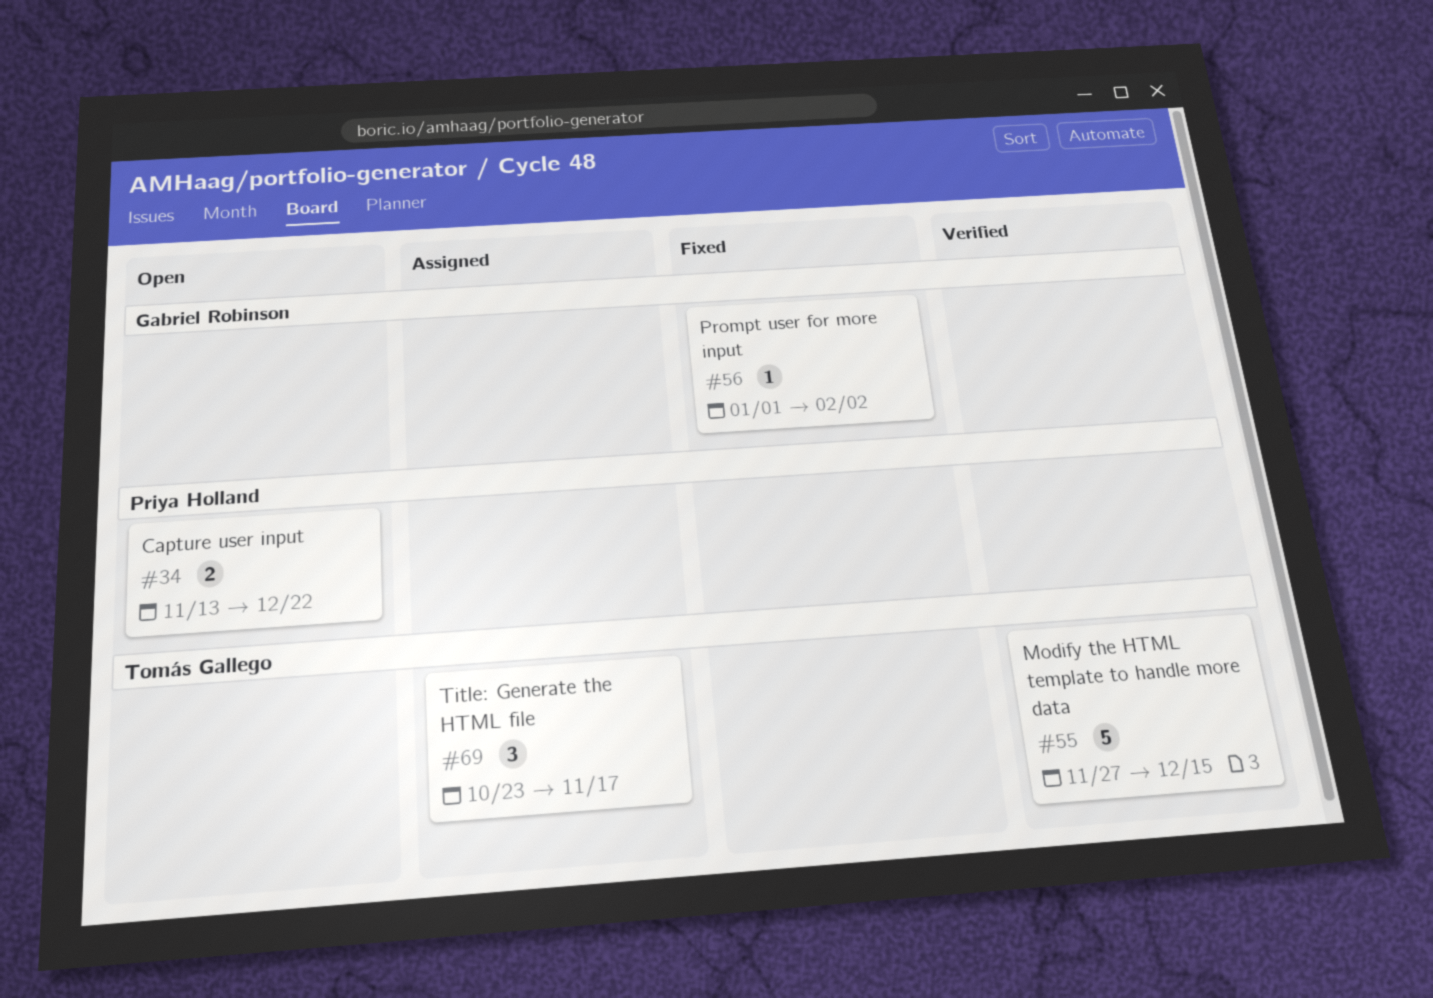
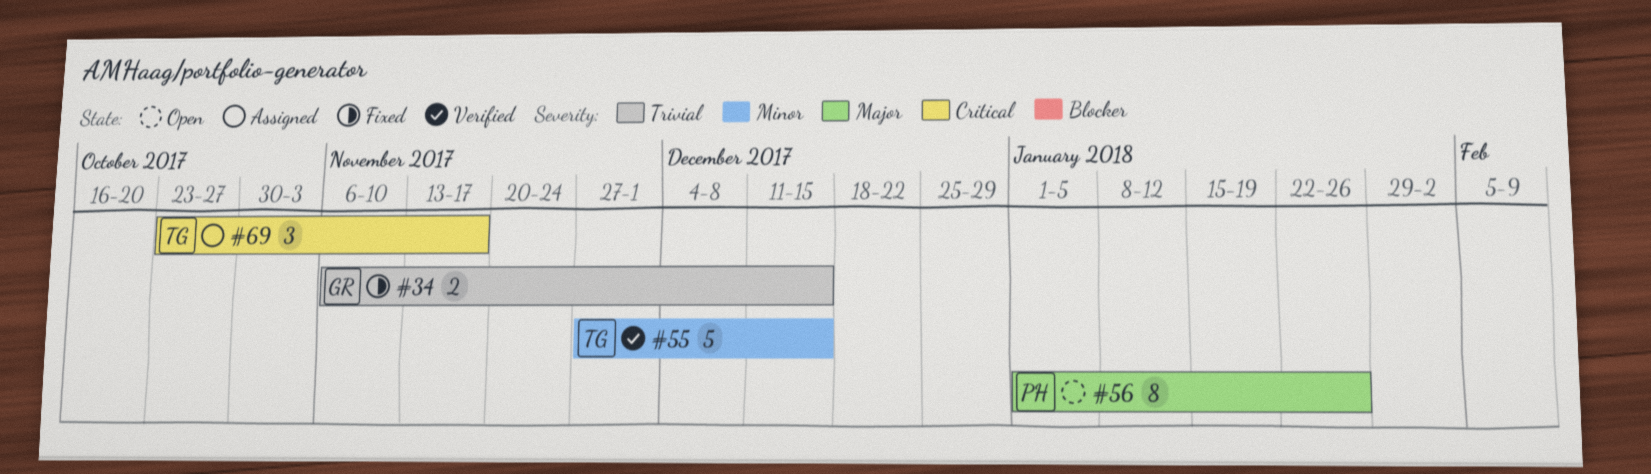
#34, status: Open -> Fixed
#34, owner: Priya Holland -> Gabriel Robinson
#34, start: Nov 13 -> Nov 6
#34, due: Dec 22 -> Dec 15
#56, status: Fixed -> Open
#56, owner: Gabriel Robinson -> Priya Holland
#56, estimate: 1 -> 8
#56, due: Feb 2 -> Jan 26

